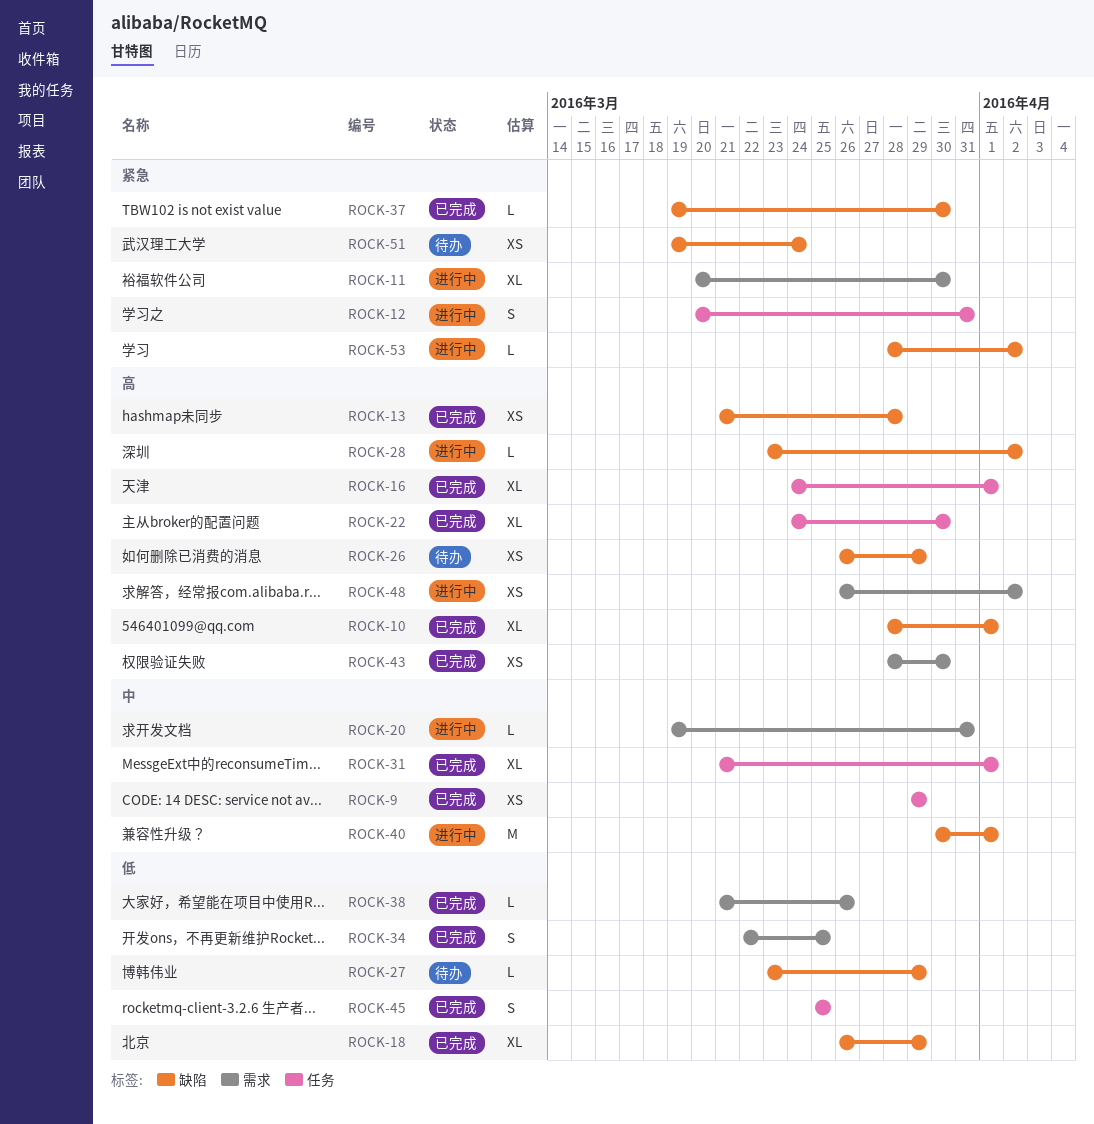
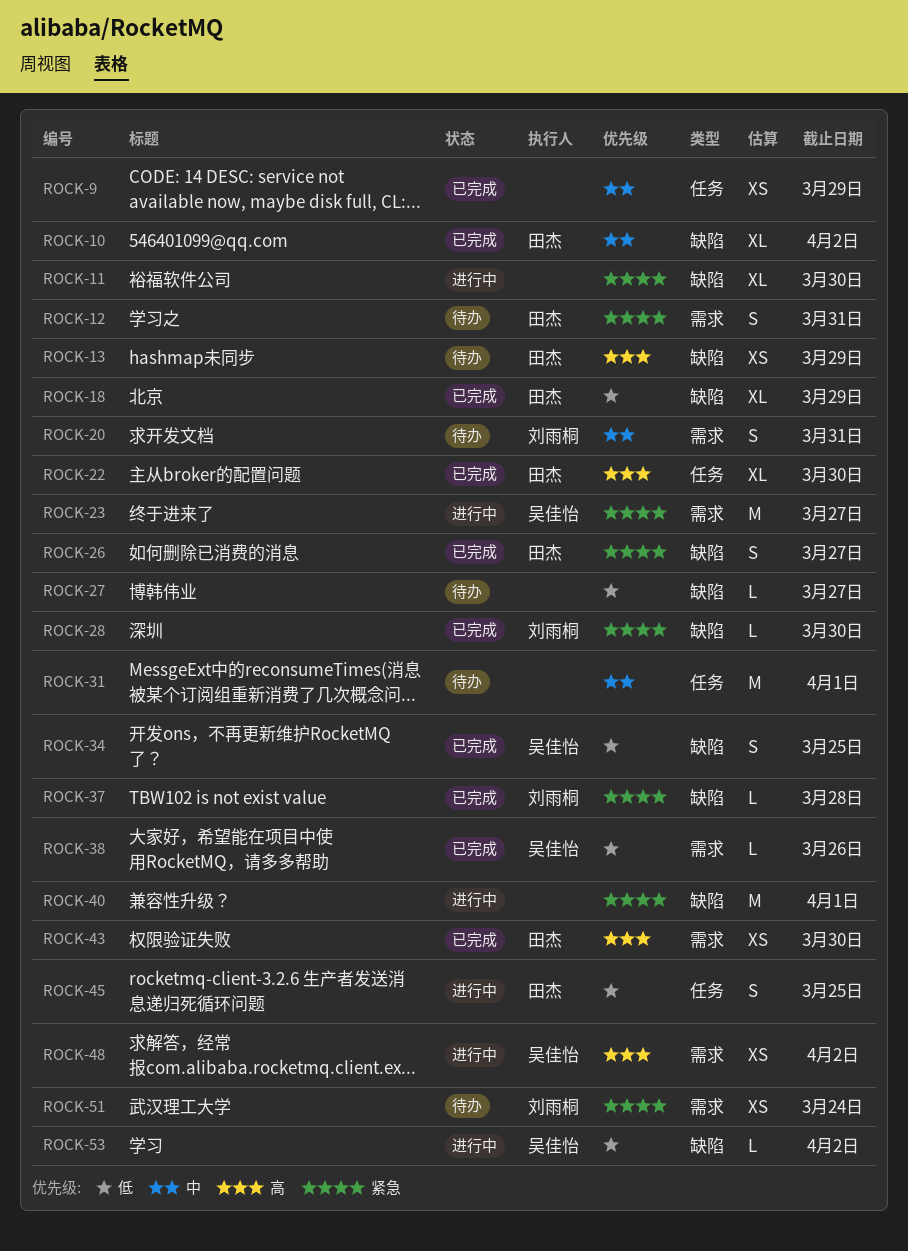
ROCK-10, priority: 高 -> 中
ROCK-10, due: Apr 1 -> Apr 2
ROCK-11, label: 需求 -> 缺陷
ROCK-12, status: 进行中 -> 待办
ROCK-12, label: 任务 -> 需求
ROCK-13, status: 已完成 -> 待办
ROCK-13, due: Mar 28 -> Mar 29
ROCK-16: present -> none
ROCK-20, status: 进行中 -> 待办
ROCK-20, estimate: L -> S
ROCK-23: none -> present
ROCK-26, status: 待办 -> 已完成
ROCK-26, priority: 高 -> 紧急
ROCK-26, estimate: XS -> S
ROCK-26, due: Mar 29 -> Mar 27
ROCK-27, due: Mar 29 -> Mar 27
ROCK-28, status: 进行中 -> 已完成
ROCK-28, priority: 高 -> 紧急
ROCK-28, due: Apr 2 -> Mar 30
ROCK-31, status: 已完成 -> 待办
ROCK-31, estimate: XL -> M
ROCK-34, label: 需求 -> 缺陷
ROCK-37, due: Mar 30 -> Mar 28
ROCK-40, priority: 中 -> 紧急
ROCK-45, status: 已完成 -> 进行中
ROCK-51, label: 缺陷 -> 需求
ROCK-53, priority: 紧急 -> 低

